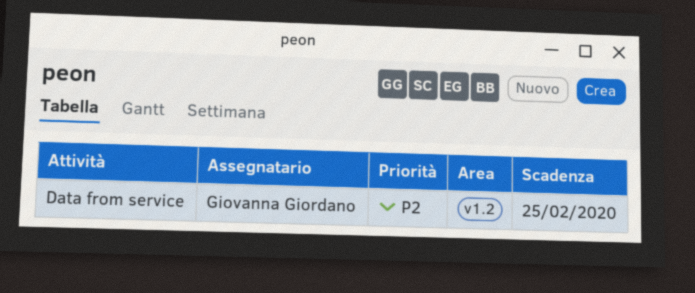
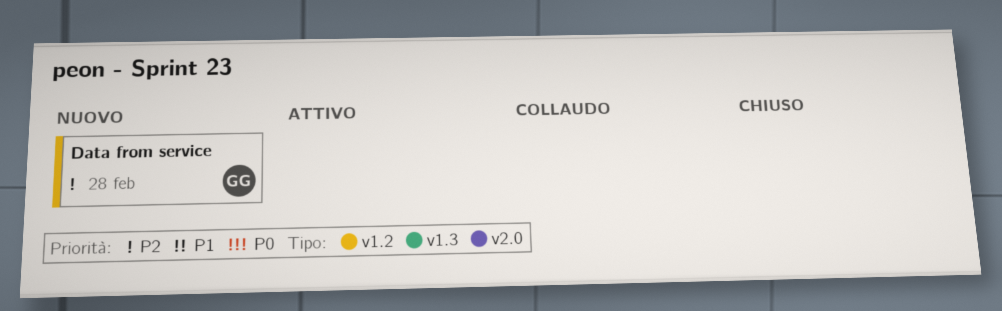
Data from service, due: Feb 25 -> Feb 28

